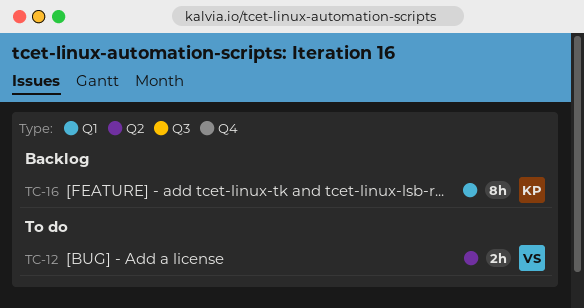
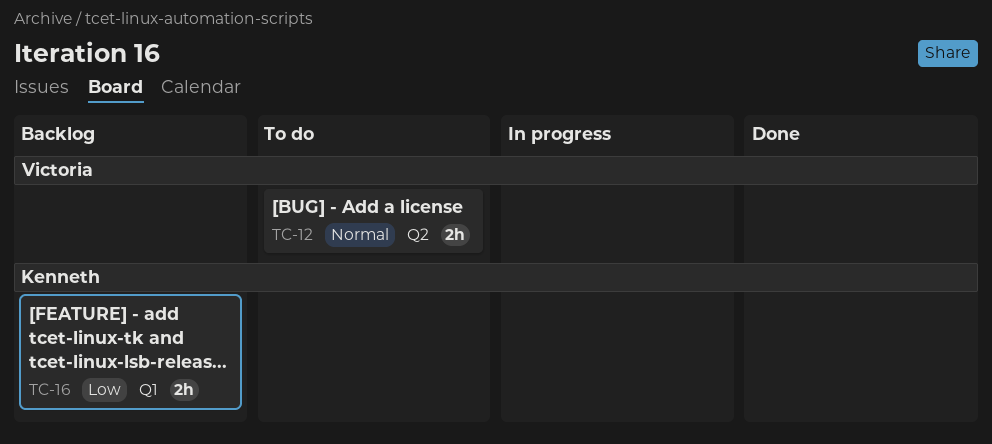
TC-16, estimate: 8h -> 2h

